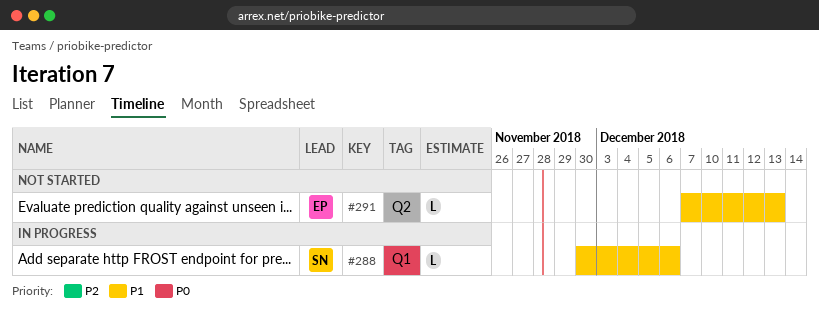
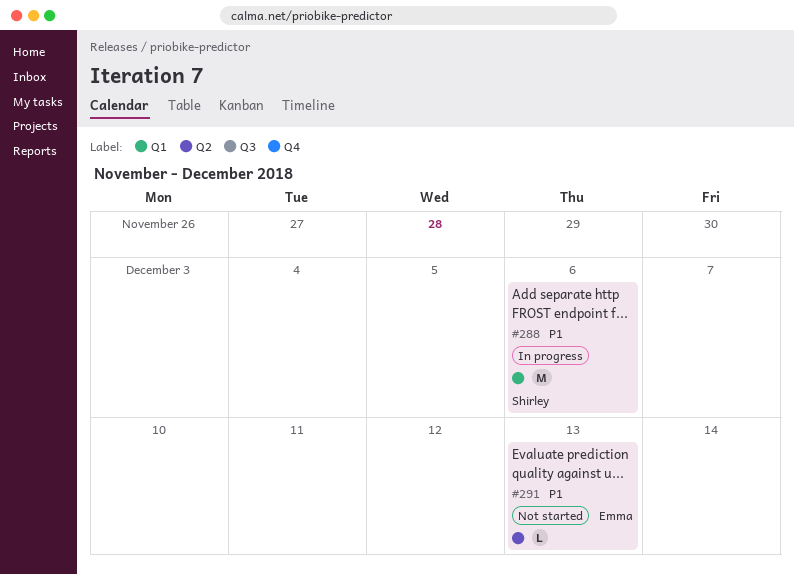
#288, estimate: L -> M

